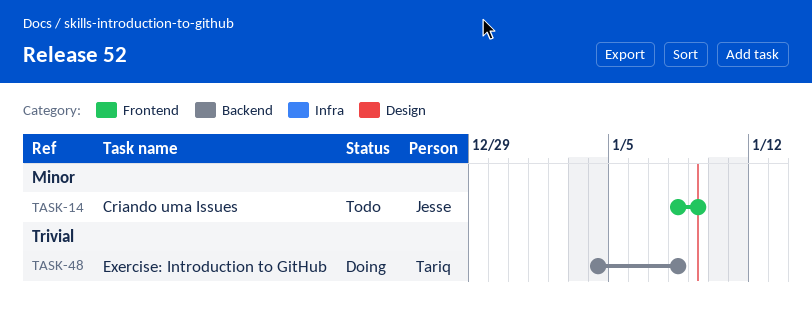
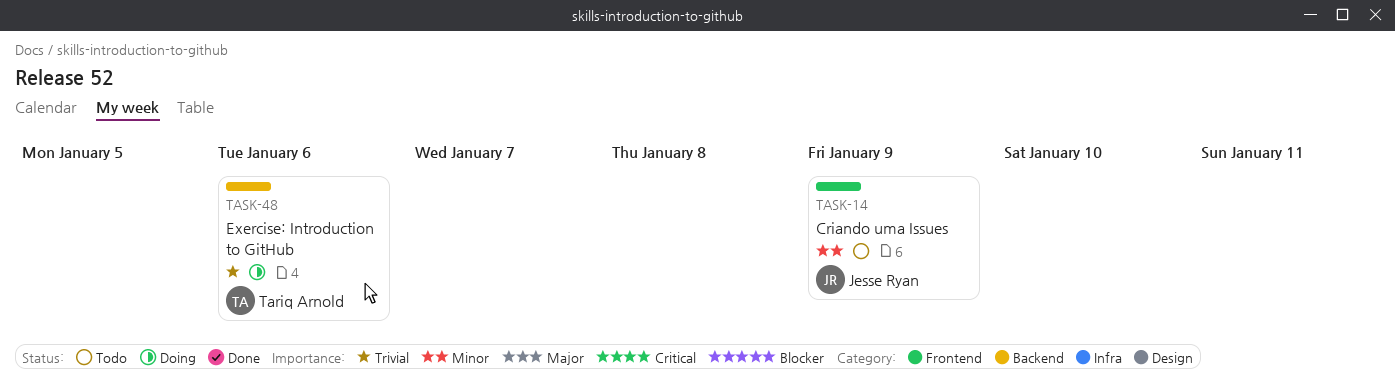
TASK-48, due: Jan 8 -> Jan 6

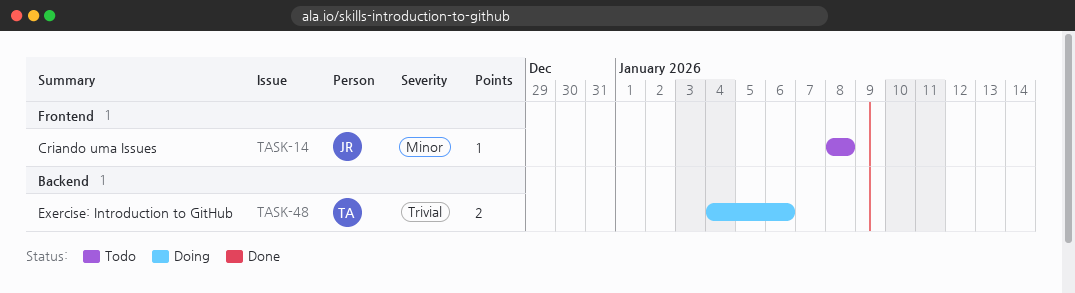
TASK-14, due: Jan 9 -> Jan 8

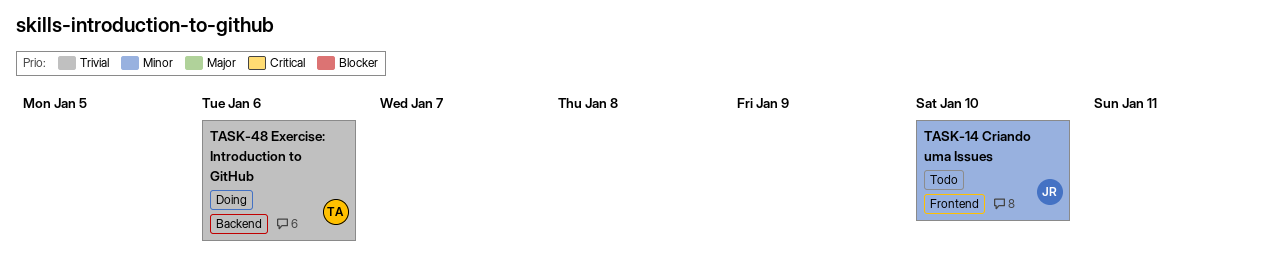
TASK-14, due: Jan 8 -> Jan 10

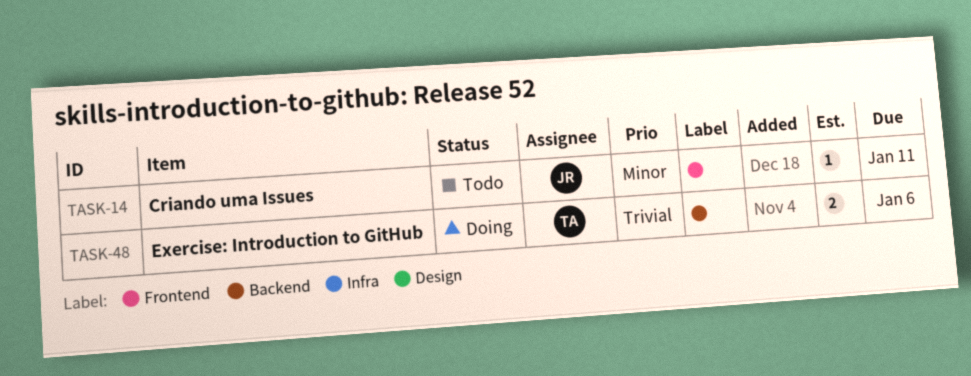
TASK-14, due: Jan 10 -> Jan 11

